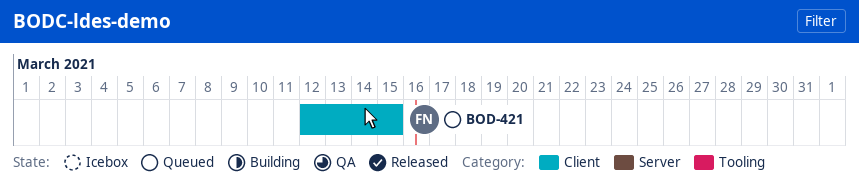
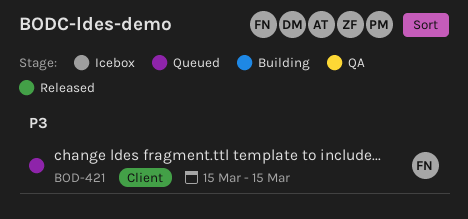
BOD-421, start: Mar 12 -> Mar 15

